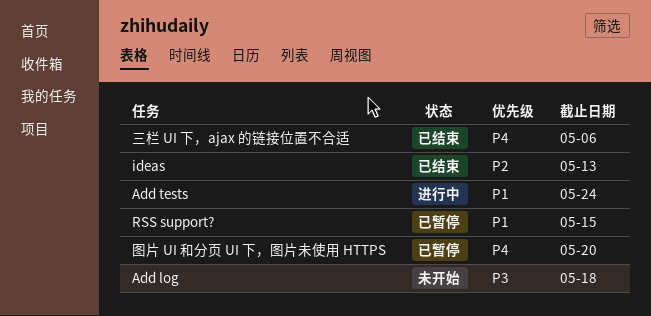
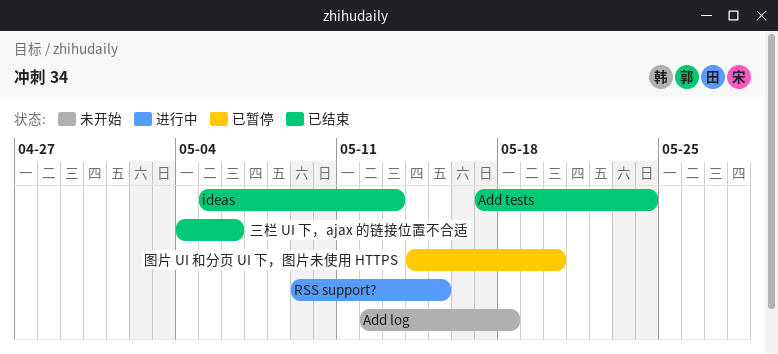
Add tests, status: 进行中 -> 已结束
RSS support?, status: 已暂停 -> 进行中

